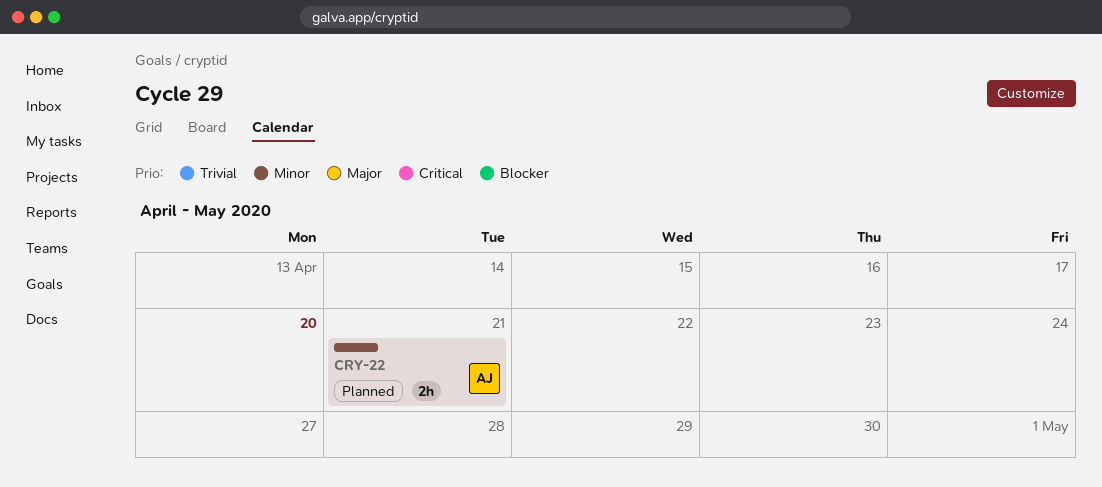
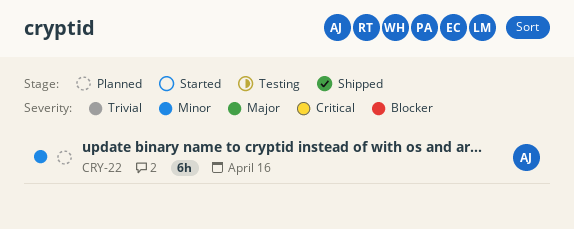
CRY-22, estimate: 2h -> 6h
CRY-22, due: Apr 21 -> Apr 16

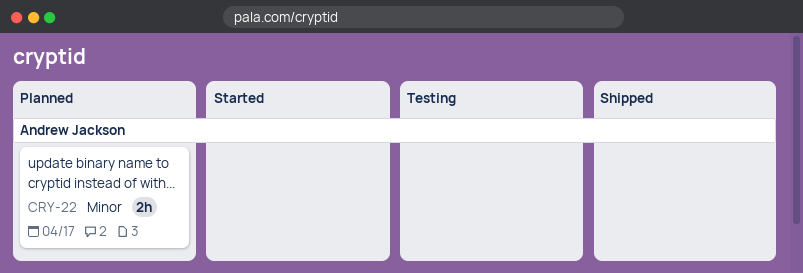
CRY-22, estimate: 6h -> 2h
CRY-22, due: Apr 16 -> Apr 17

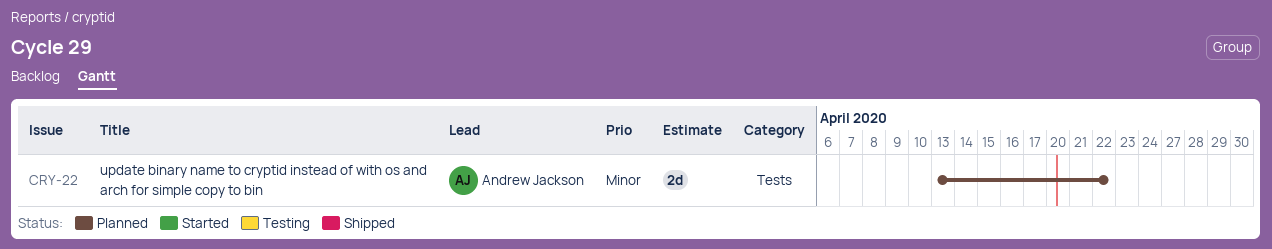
CRY-22, estimate: 2h -> 2d
CRY-22, due: Apr 17 -> Apr 22

